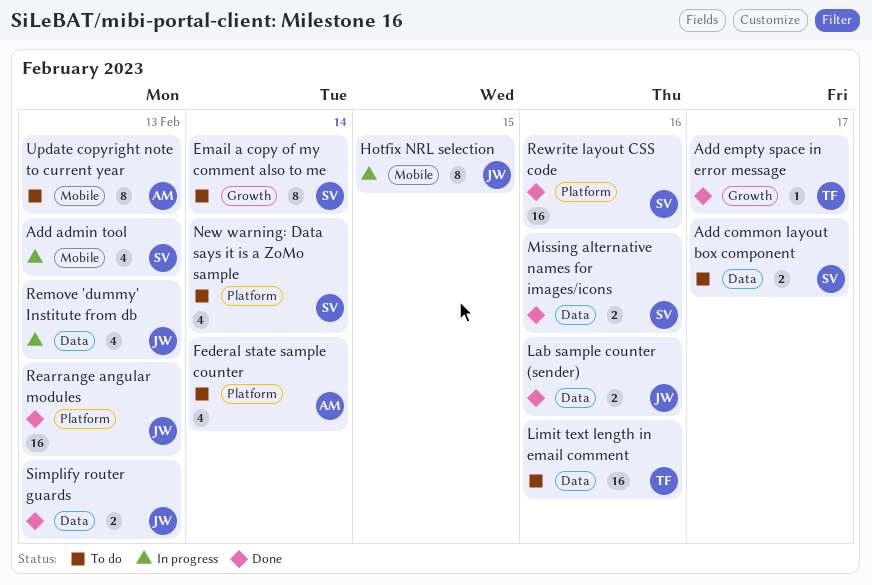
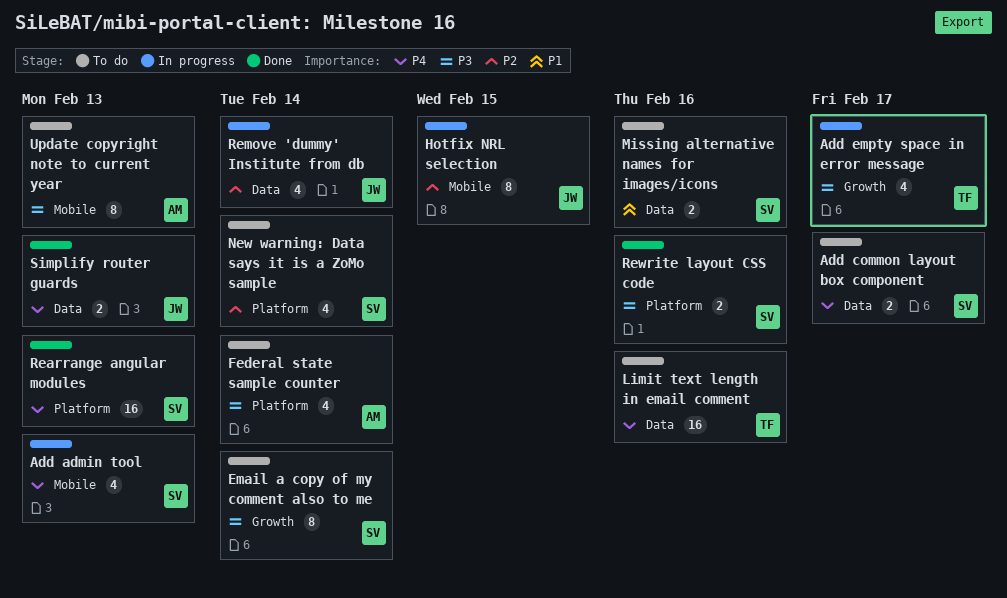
Add empty space in error message, status: Done -> In progress
Add empty space in error message, estimate: 1 -> 4
Lab sample counter (sender): present -> none
Missing alternative names for images/icons, status: Done -> To do
Rearrange angular modules, owner: JW -> SV
Remove 'dummy' Institute from db, due: Feb 13 -> Feb 14
Rewrite layout CSS code, estimate: 16 -> 2

